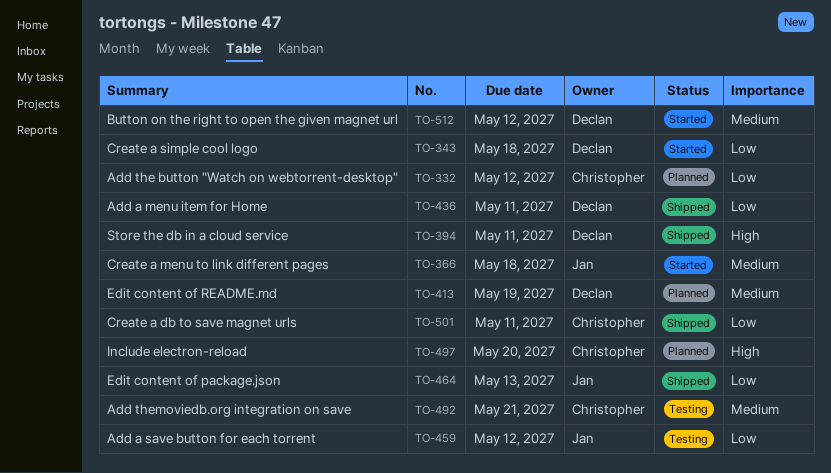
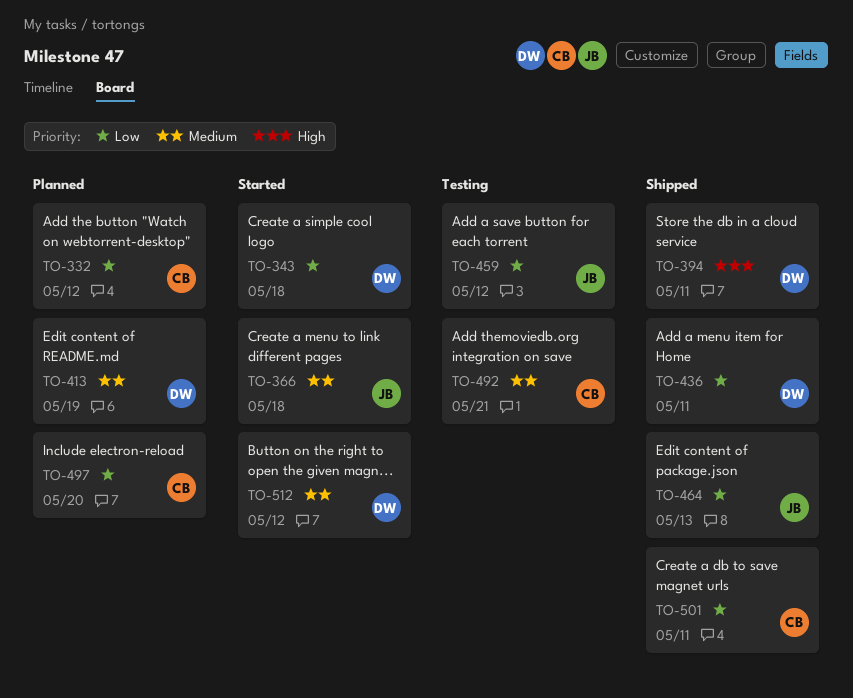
TO-497, priority: High -> Low

